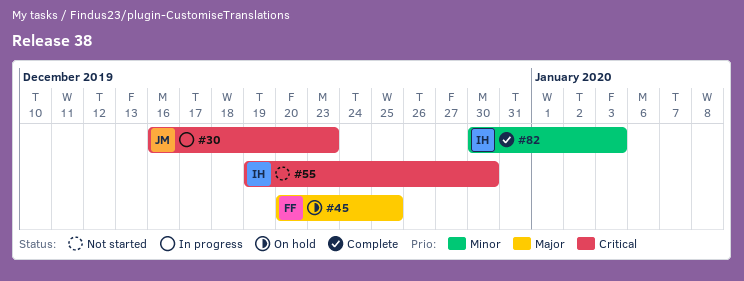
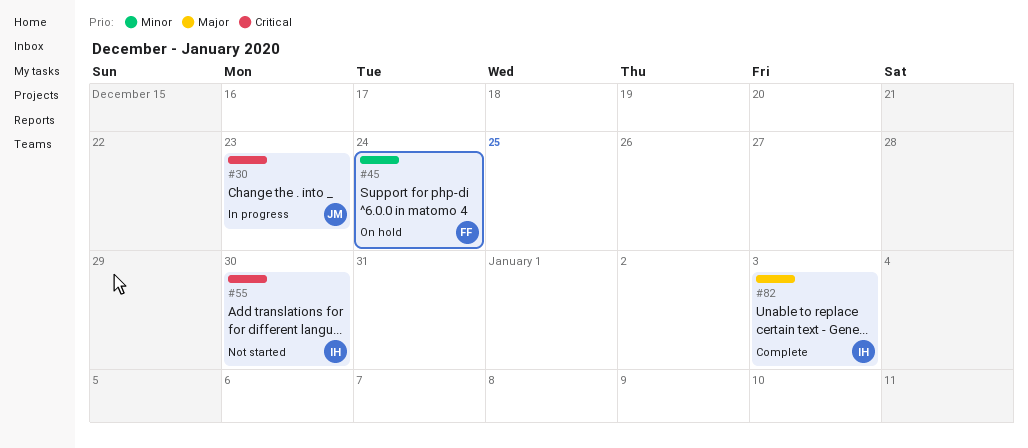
#45, priority: Major -> Minor
#45, due: Dec 25 -> Dec 24
#82, priority: Minor -> Major

